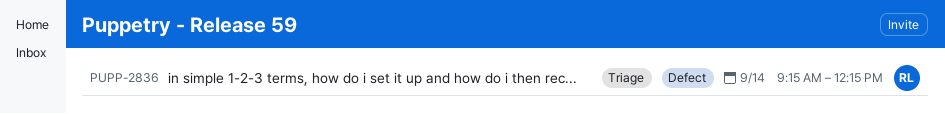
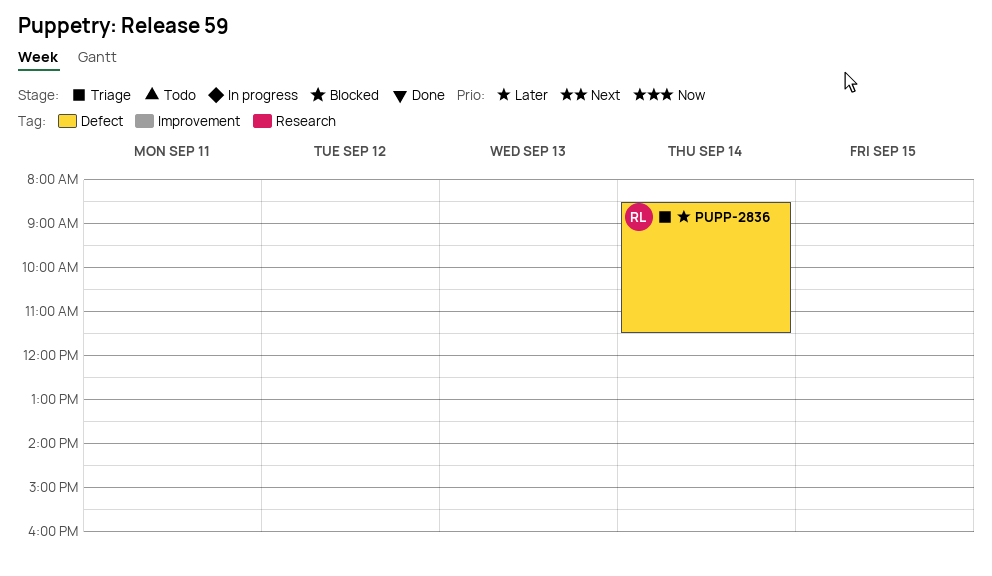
PUPP-2836, begins: 09:15 -> 08:30
PUPP-2836, ends: 12:15 -> 11:30

